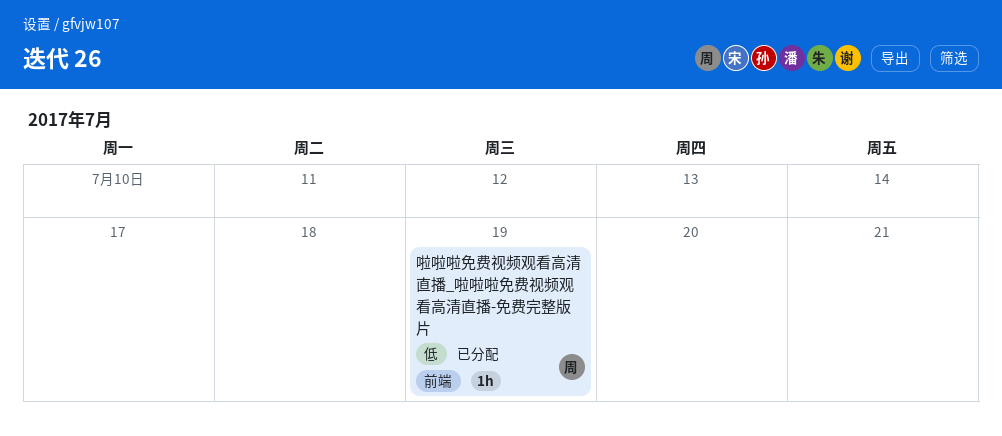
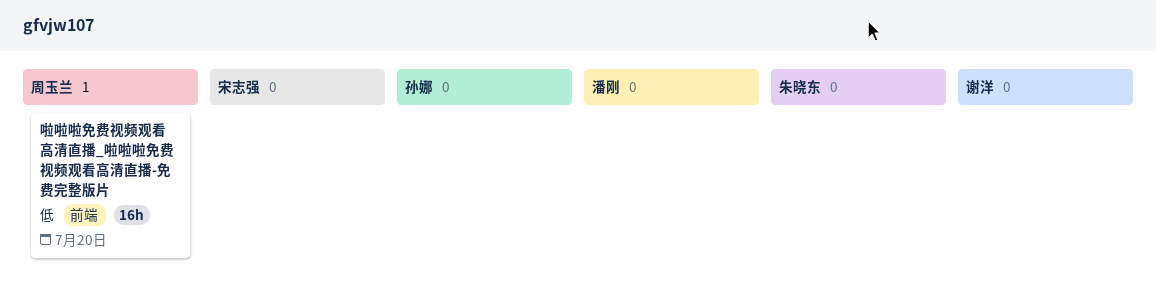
啦啦啦免费视频观看高清直播_啦啦啦免费视频观看高清直播-免费完整版片, estimate: 1h -> 16h
啦啦啦免费视频观看高清直播_啦啦啦免费视频观看高清直播-免费完整版片, due: Jul 19 -> Jul 20

